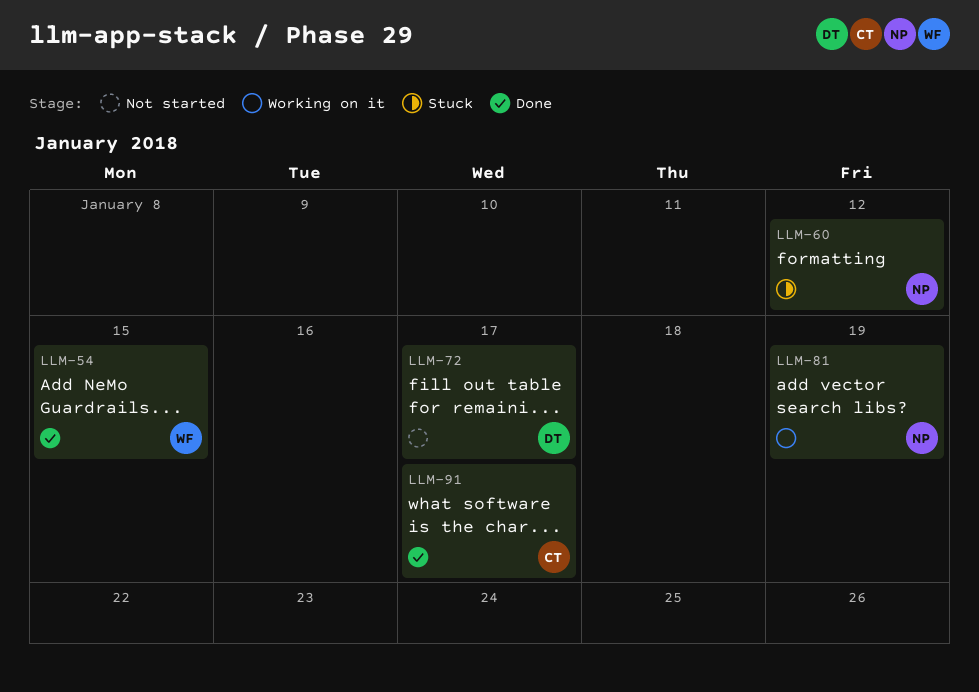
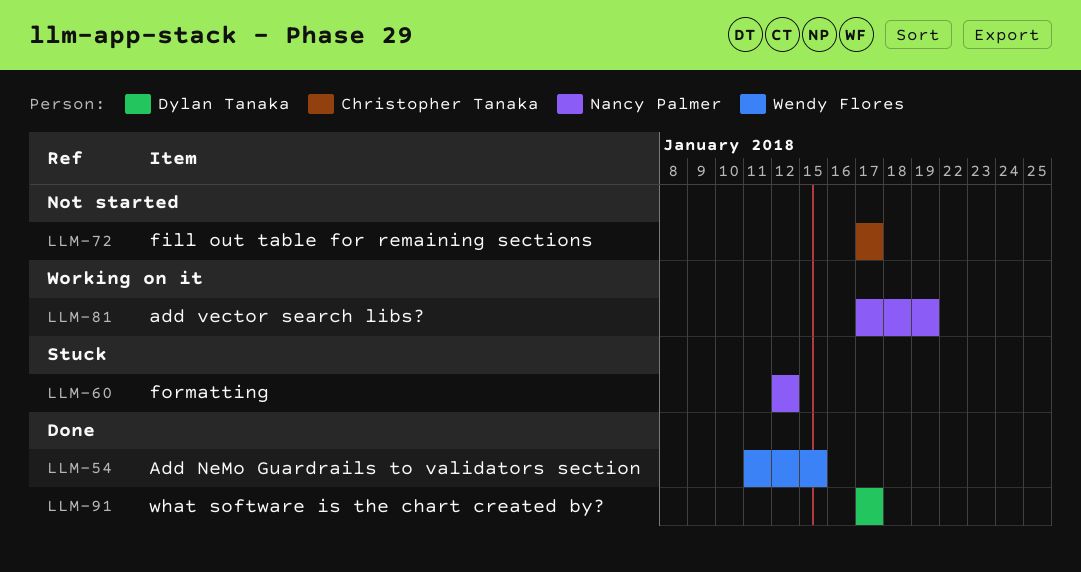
LLM-72, owner: Dylan Tanaka -> Christopher Tanaka
LLM-91, owner: Christopher Tanaka -> Dylan Tanaka

